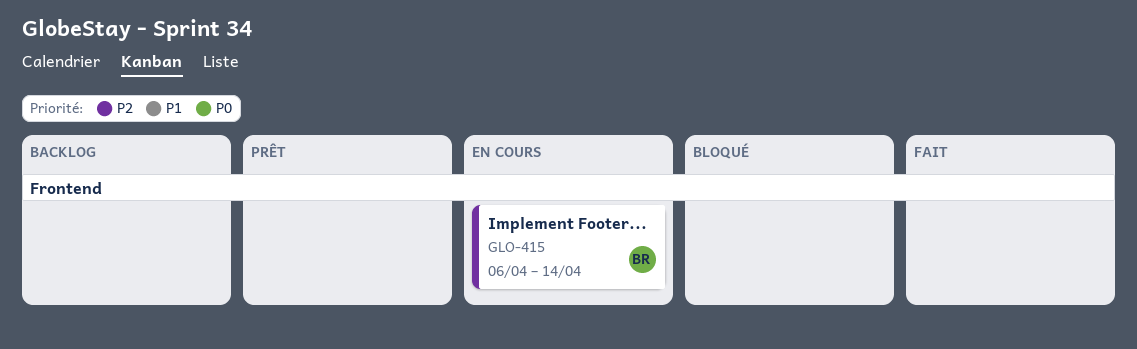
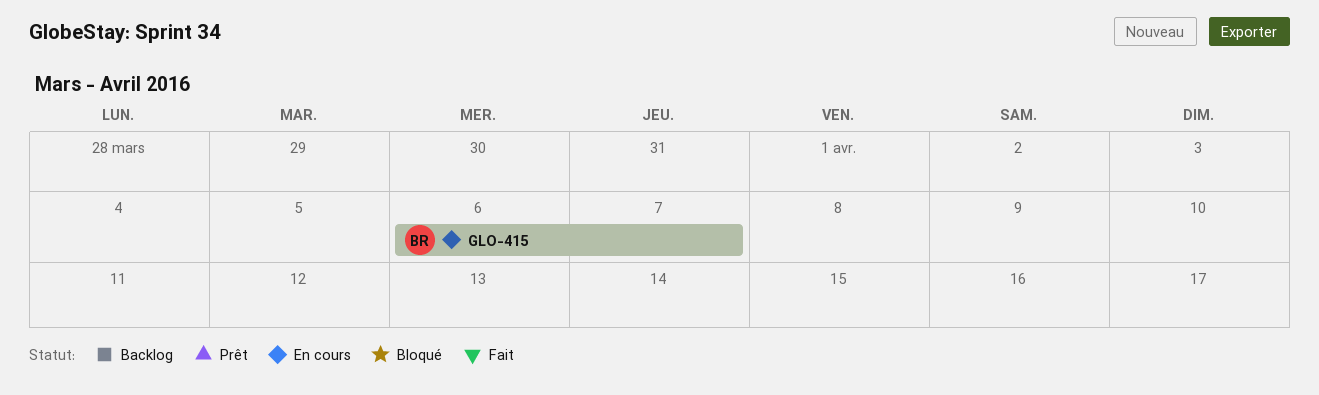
GLO-415, due: Apr 14 -> Apr 7

